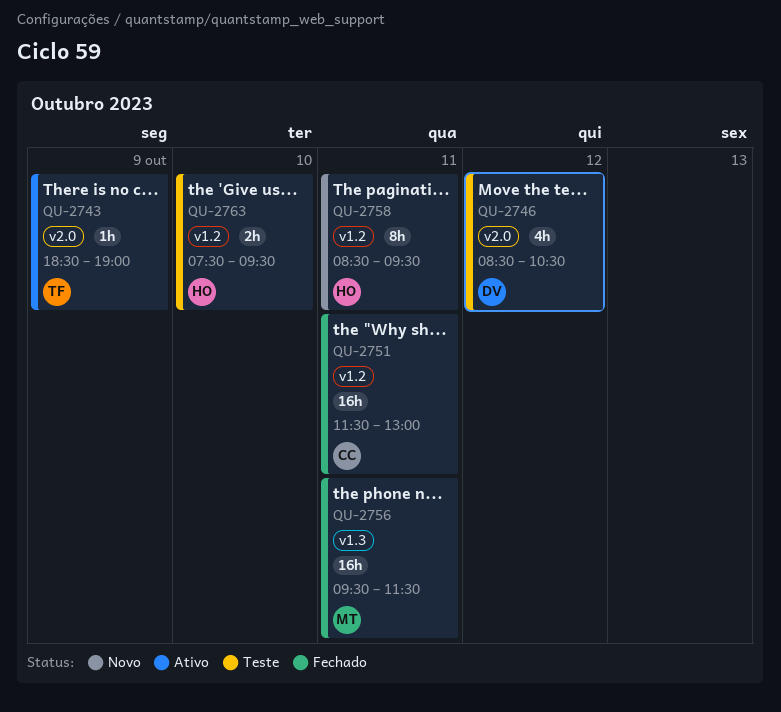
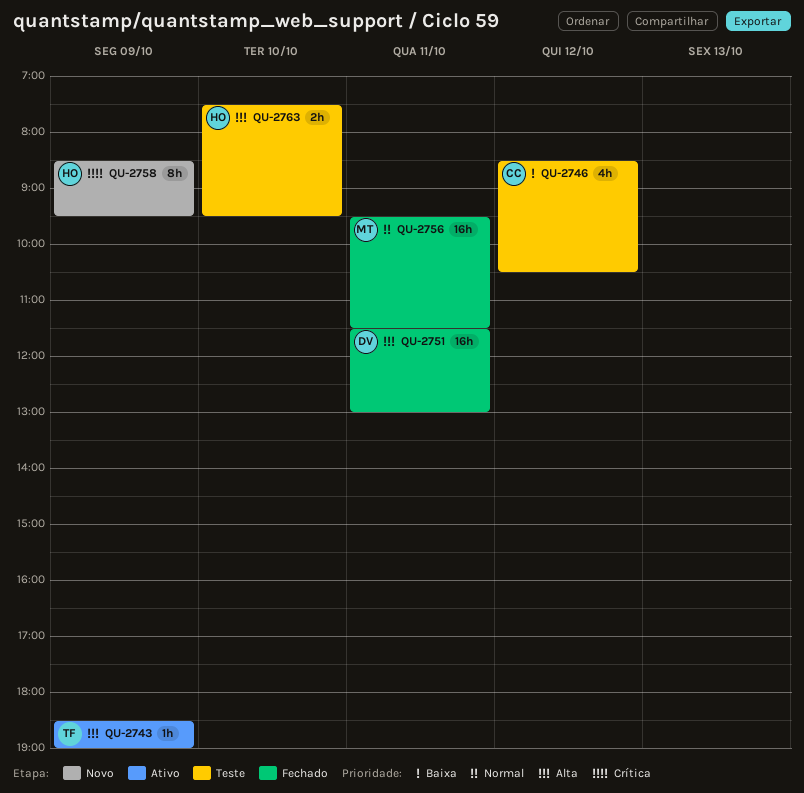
QU-2746, owner: DV -> CC
QU-2751, owner: CC -> DV
QU-2758, day: Oct 11 -> Oct 9

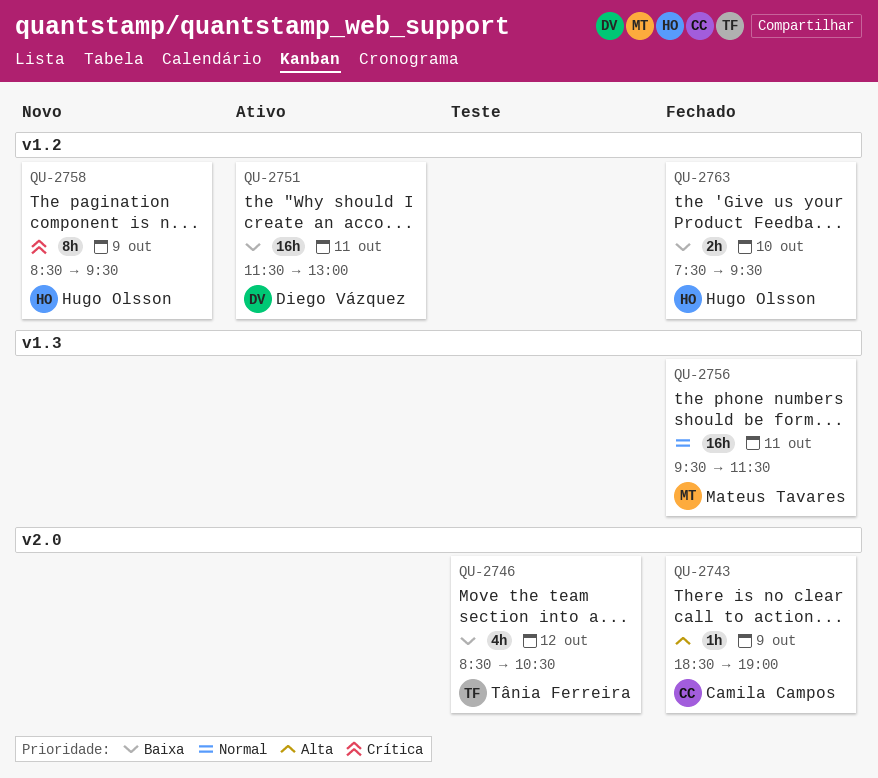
QU-2743, status: Ativo -> Fechado
QU-2743, owner: Tânia Ferreira -> Camila Campos
QU-2746, owner: Camila Campos -> Tânia Ferreira
QU-2751, status: Fechado -> Ativo
QU-2751, priority: Alta -> Baixa
QU-2763, status: Teste -> Fechado
QU-2763, priority: Alta -> Baixa

